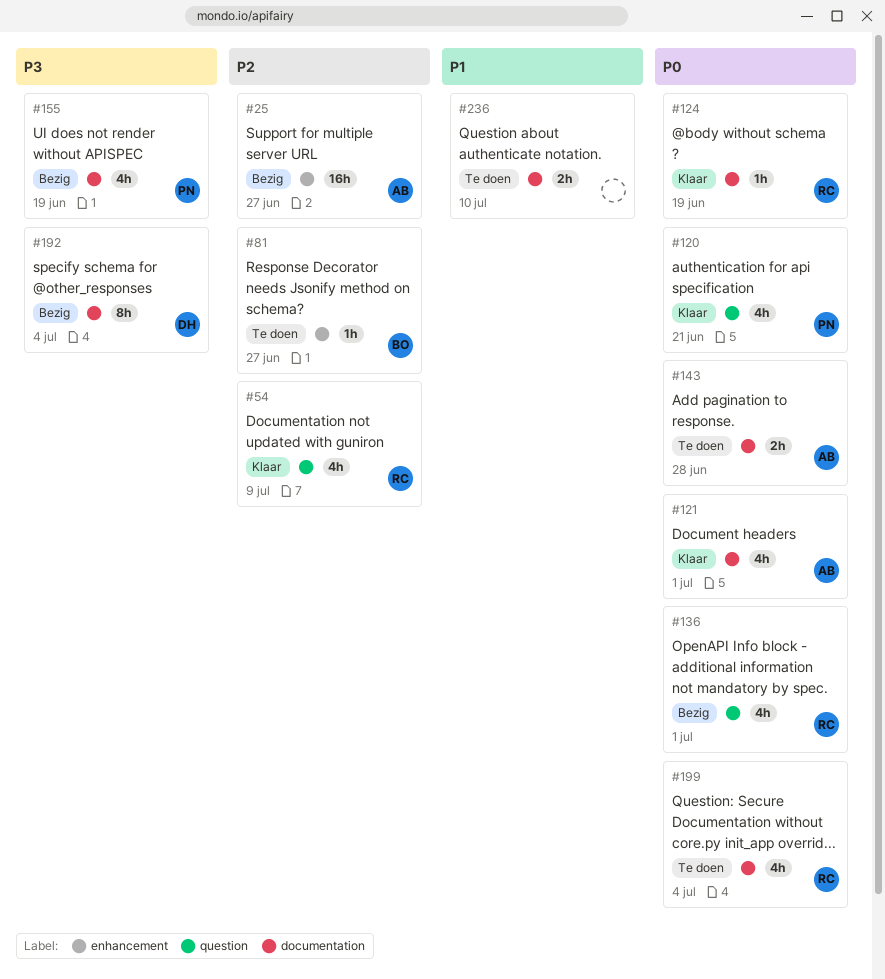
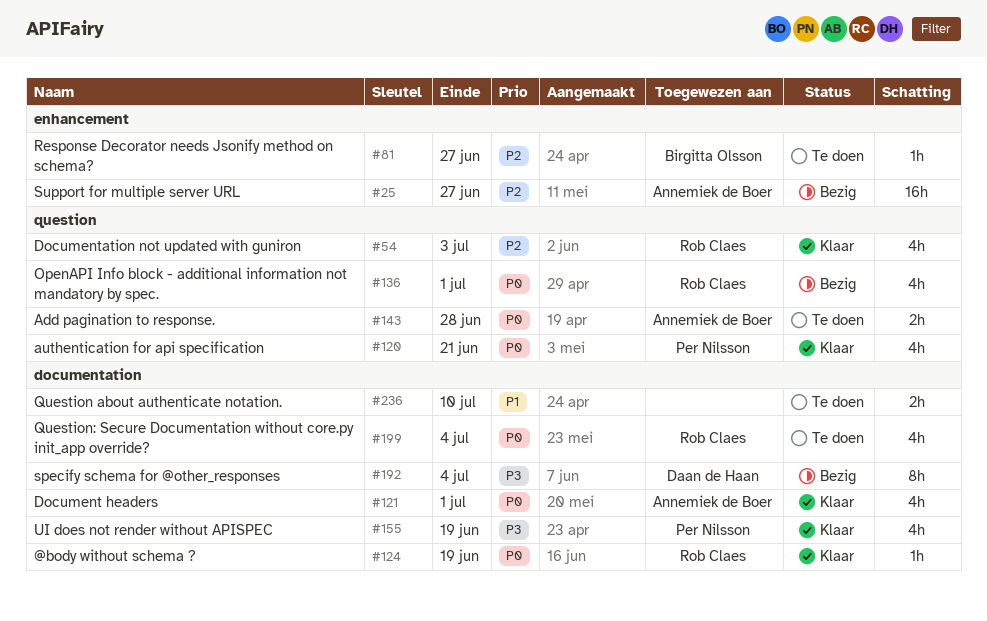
#54, due: Jul 9 -> Jul 3
#143, label: documentation -> question
#155, status: Bezig -> Klaar

